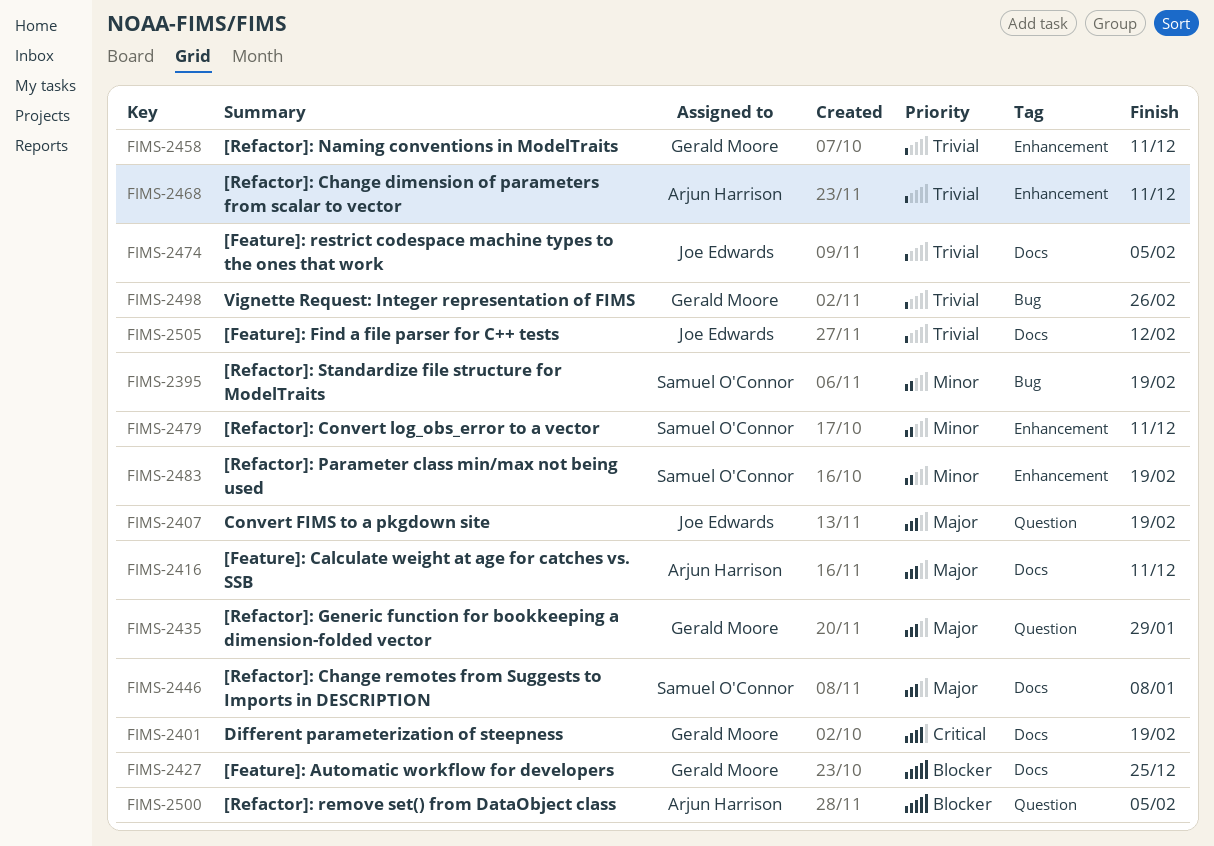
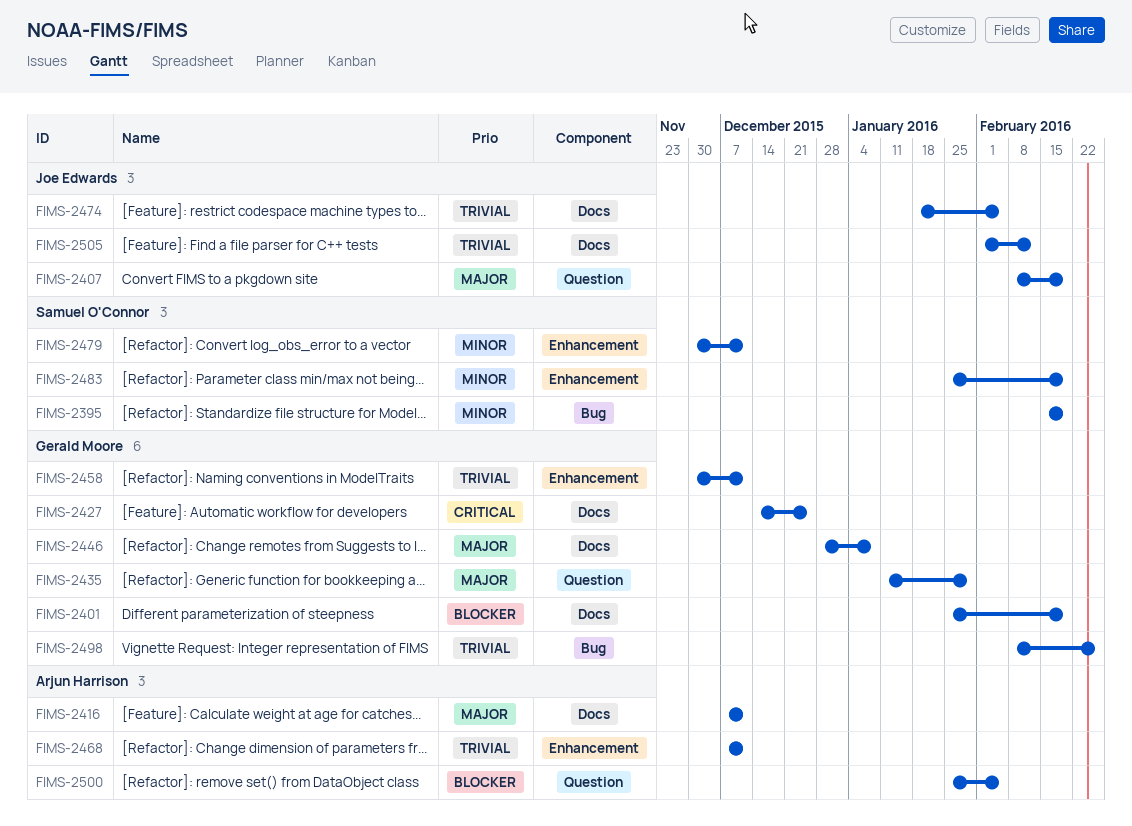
FIMS-2401, priority: Critical -> Blocker
FIMS-2427, priority: Blocker -> Critical
FIMS-2446, owner: Samuel O'Connor -> Gerald Moore

